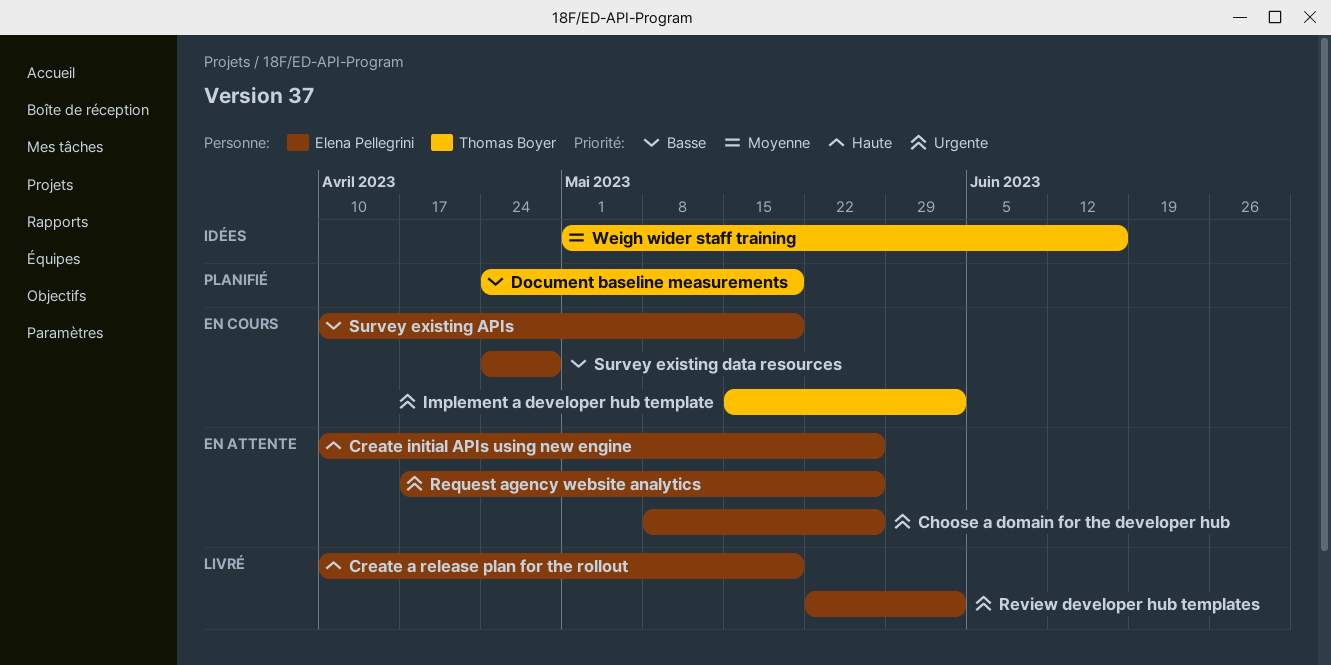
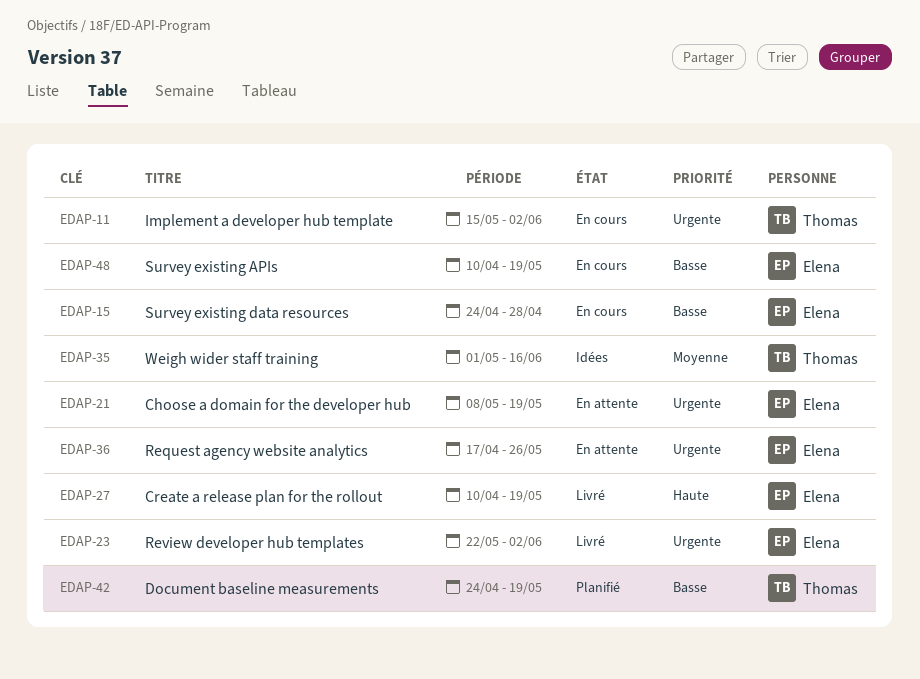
Choose a domain for the developer hub, due: May 26 -> May 19
Create initial APIs using new engine: present -> none

